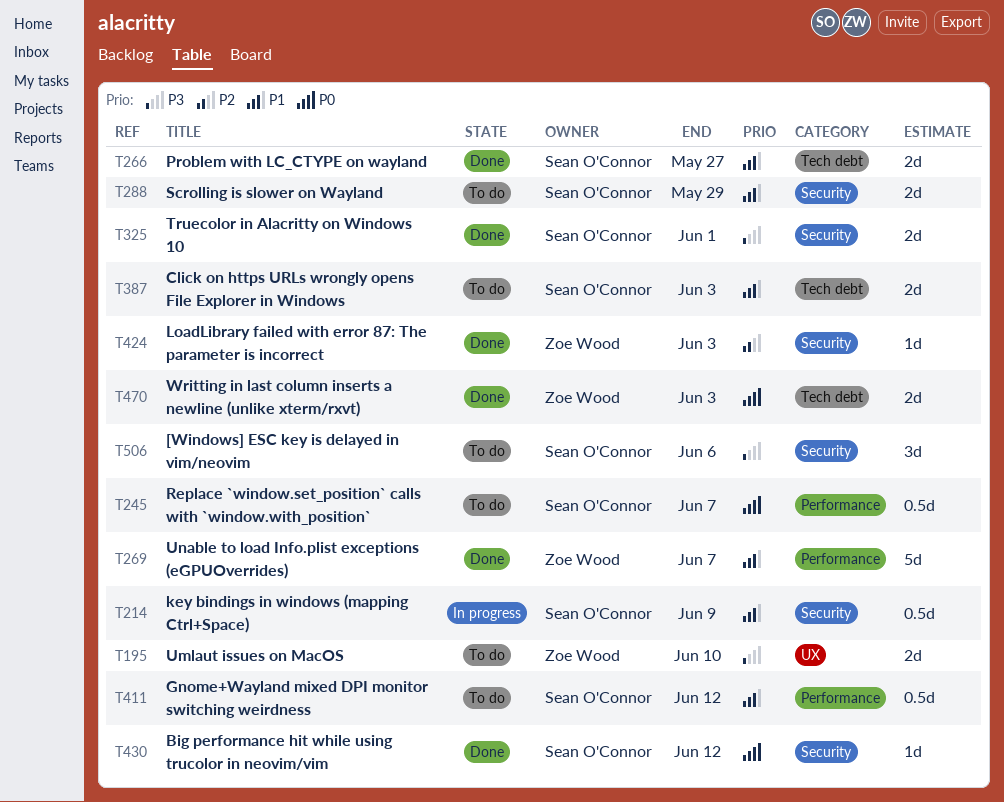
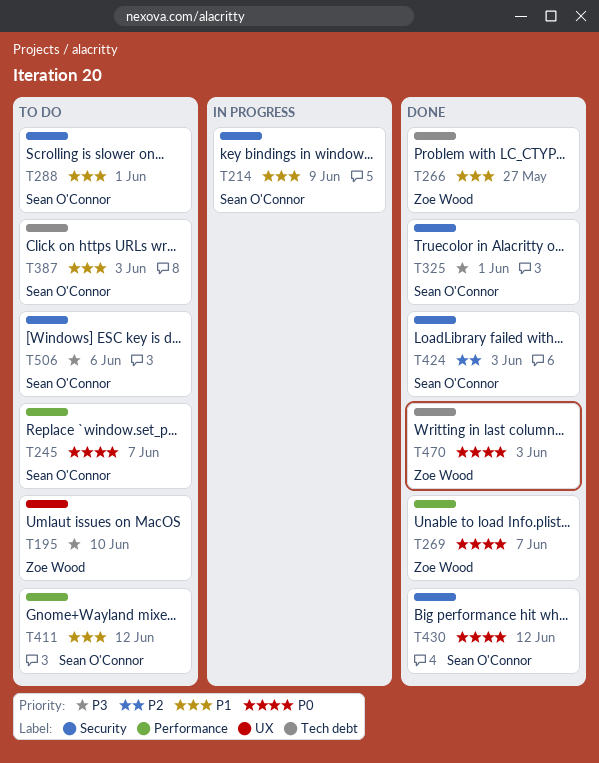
T266, owner: Sean O'Connor -> Zoe Wood
T269, priority: P1 -> P0
T288, due: May 29 -> Jun 1
T424, owner: Zoe Wood -> Sean O'Connor

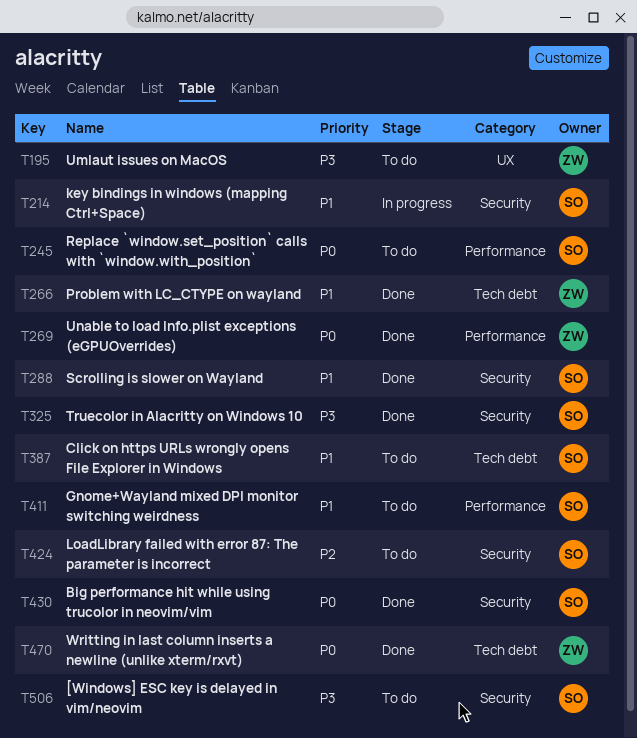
T288, status: To do -> Done
T424, status: Done -> To do

